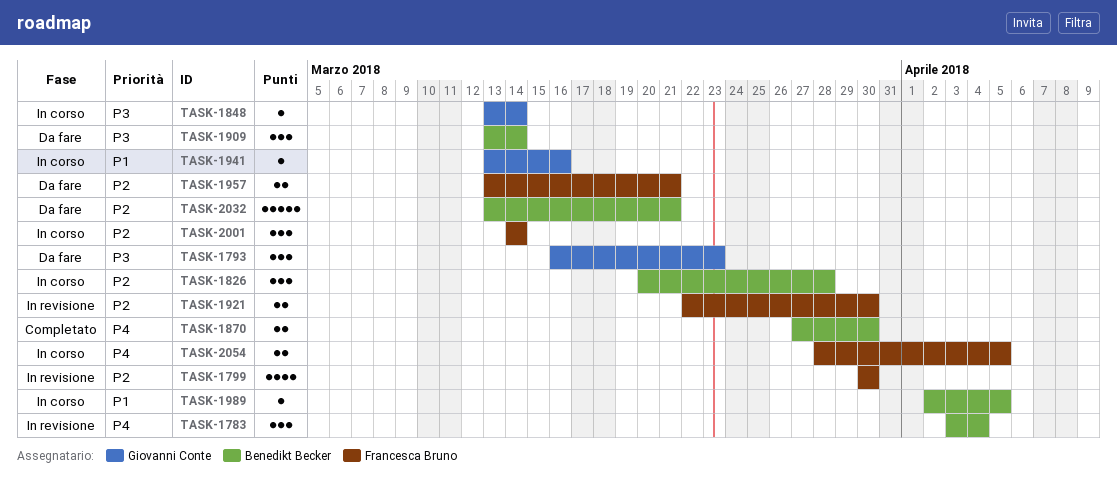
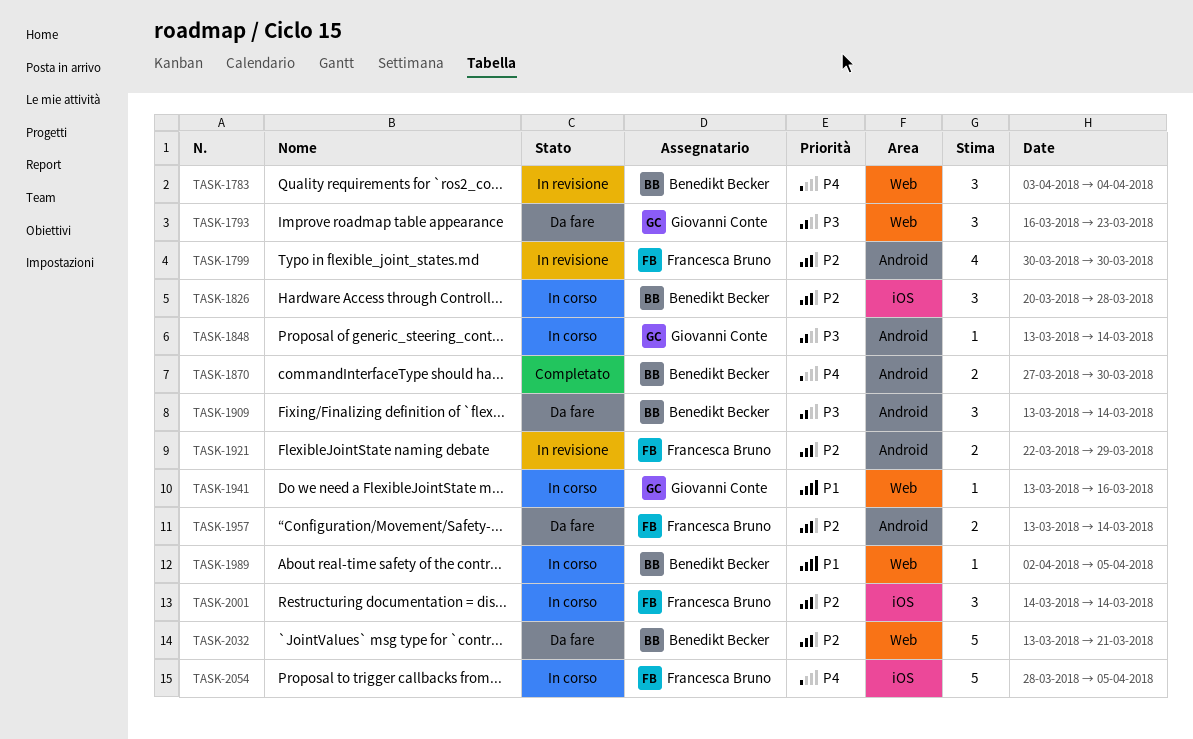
TASK-1921, due: Mar 30 -> Mar 29
TASK-1957, due: Mar 21 -> Mar 14
TASK-2054, estimate: 2 -> 5

